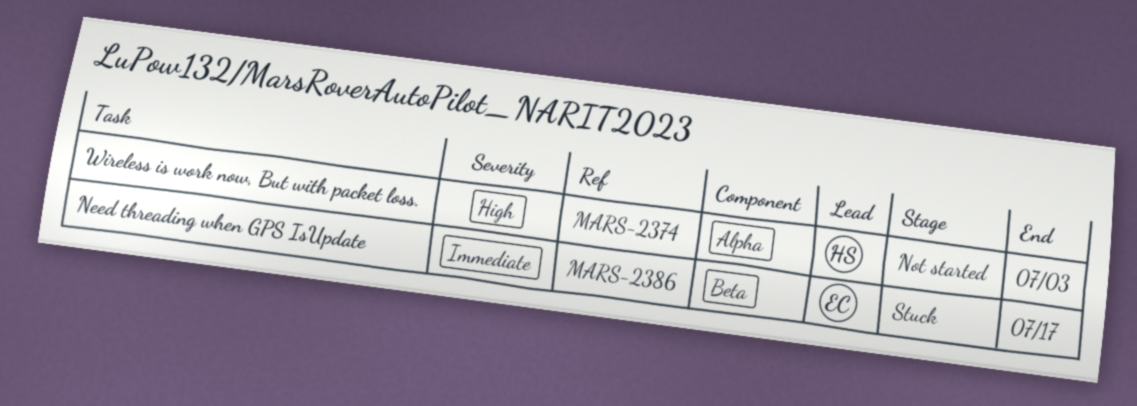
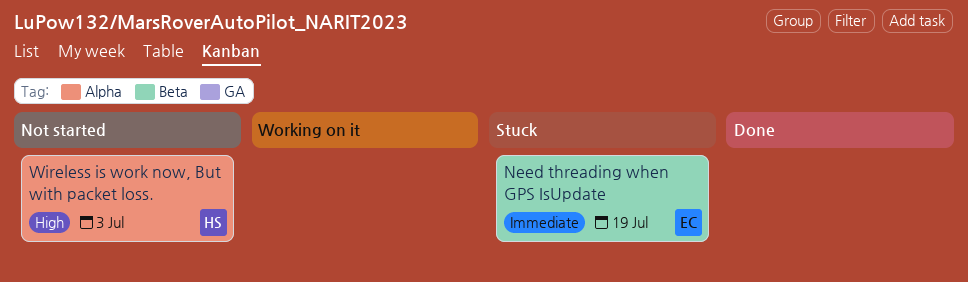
Need threading when GPS IsUpdate, due: Jul 17 -> Jul 19

